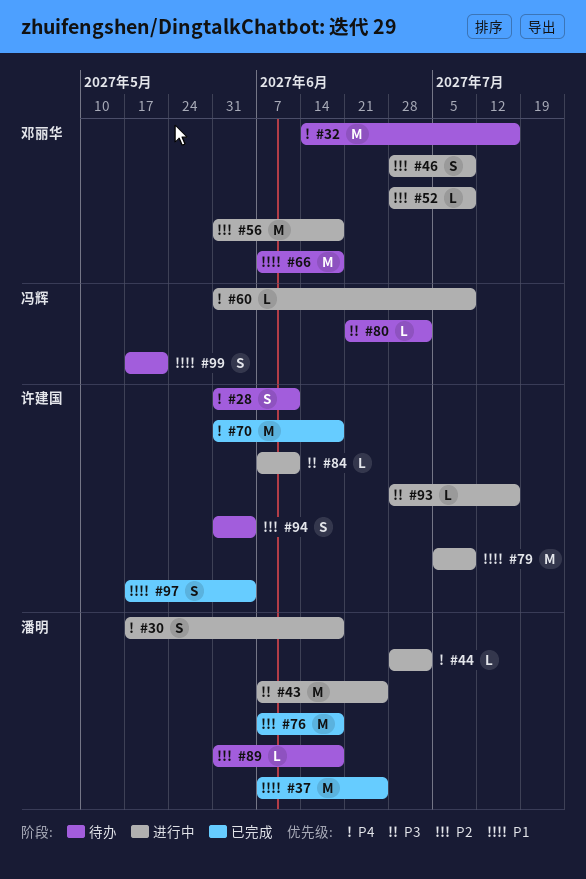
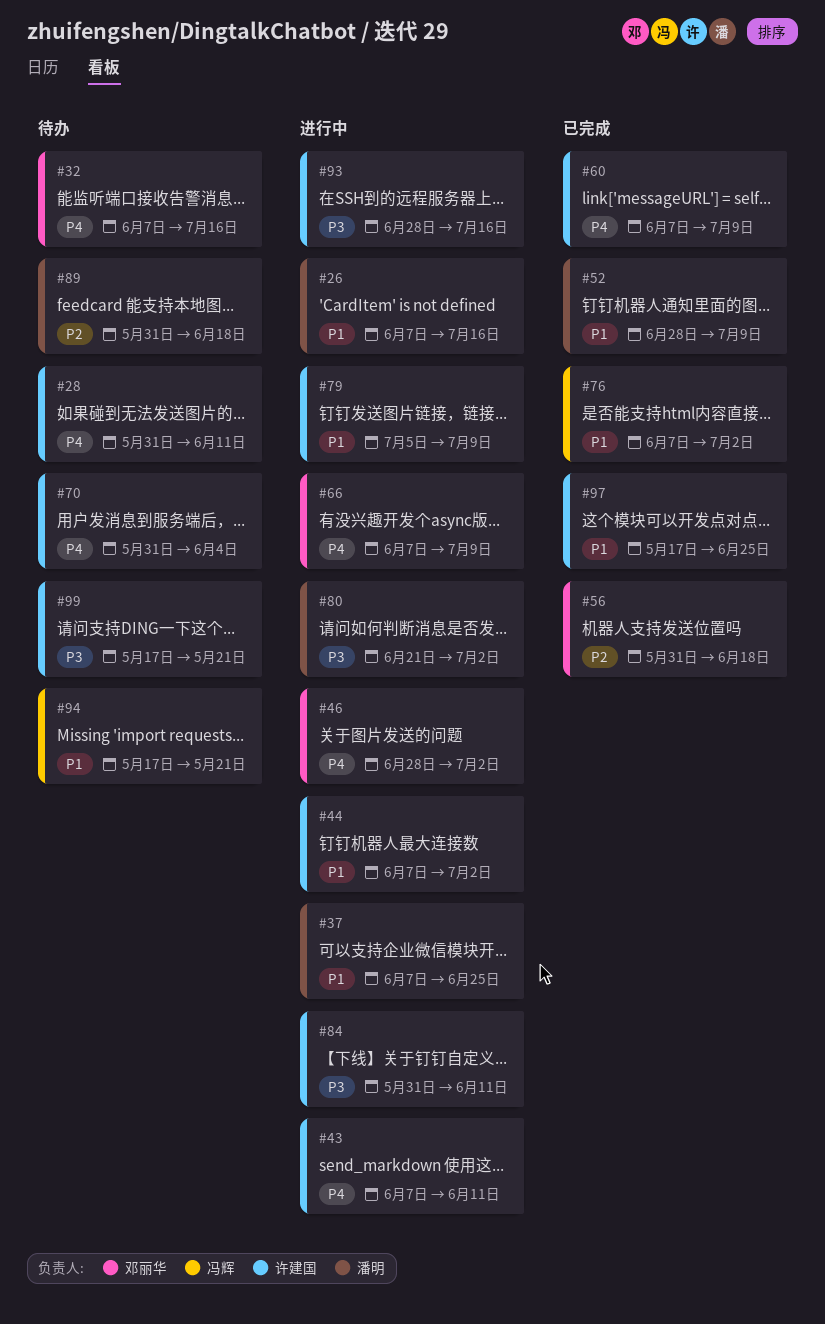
#26: none -> present
#30: present -> none
#32, start: Jun 14 -> Jun 7
#37, status: 已完成 -> 进行中
#43, owner: 潘明 -> 许建国
#43, priority: P3 -> P4
#43, due: Jun 25 -> Jun 11
#44, owner: 潘明 -> 许建国
#44, priority: P4 -> P1
#44, start: Jun 28 -> Jun 7
#46, priority: P2 -> P4
#46, due: Jul 9 -> Jul 2
#52, status: 进行中 -> 已完成
#52, owner: 邓丽华 -> 潘明
#52, priority: P2 -> P1
#56, status: 进行中 -> 已完成
#60, status: 进行中 -> 已完成
#60, owner: 冯辉 -> 许建国
#60, start: May 31 -> Jun 7
#66, status: 待办 -> 进行中
#66, priority: P1 -> P4
#66, due: Jun 18 -> Jul 9
#70, status: 已完成 -> 待办
#70, due: Jun 18 -> Jun 4
#76, owner: 潘明 -> 冯辉
#76, priority: P2 -> P1
#76, due: Jun 18 -> Jul 2
#80, status: 待办 -> 进行中
#80, owner: 冯辉 -> 潘明
#84, start: Jun 7 -> May 31
#94, owner: 许建国 -> 冯辉
#94, priority: P2 -> P1
#94, start: May 31 -> May 17
#94, due: Jun 4 -> May 21
#97, due: Jun 4 -> Jun 25
#99, owner: 冯辉 -> 许建国
#99, priority: P1 -> P3

